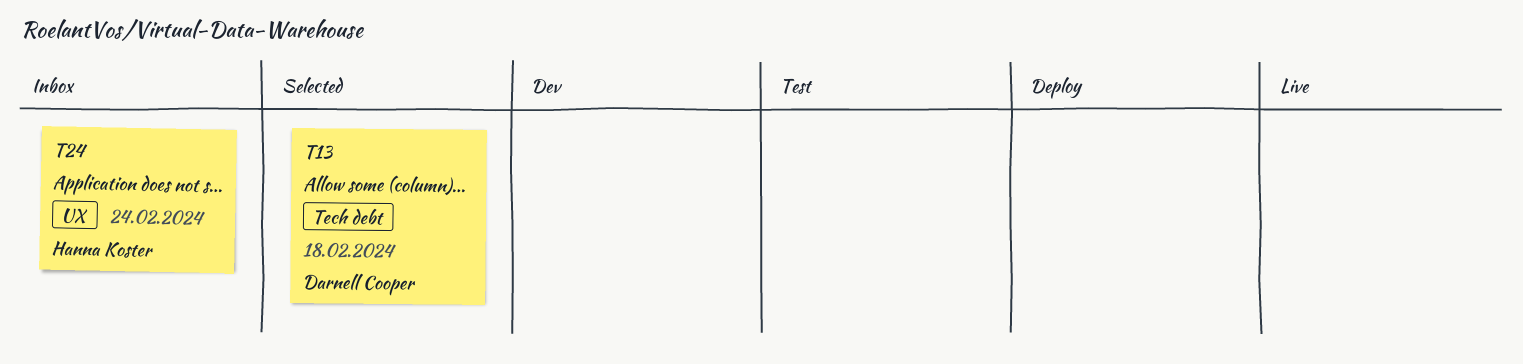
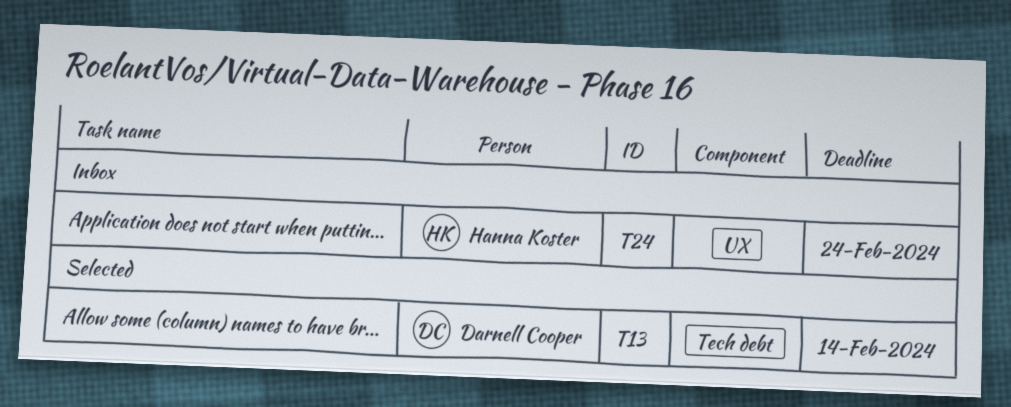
T13, due: Feb 18 -> Feb 14

